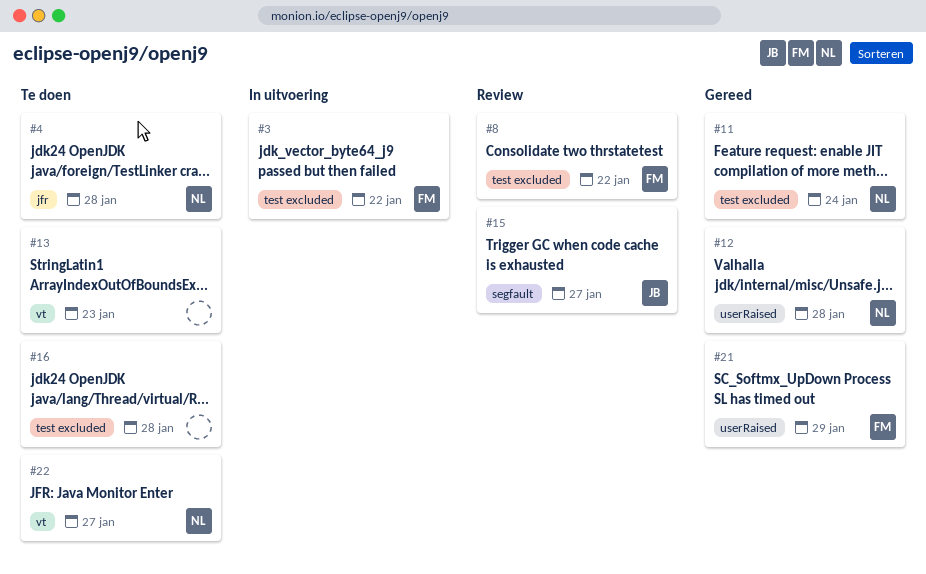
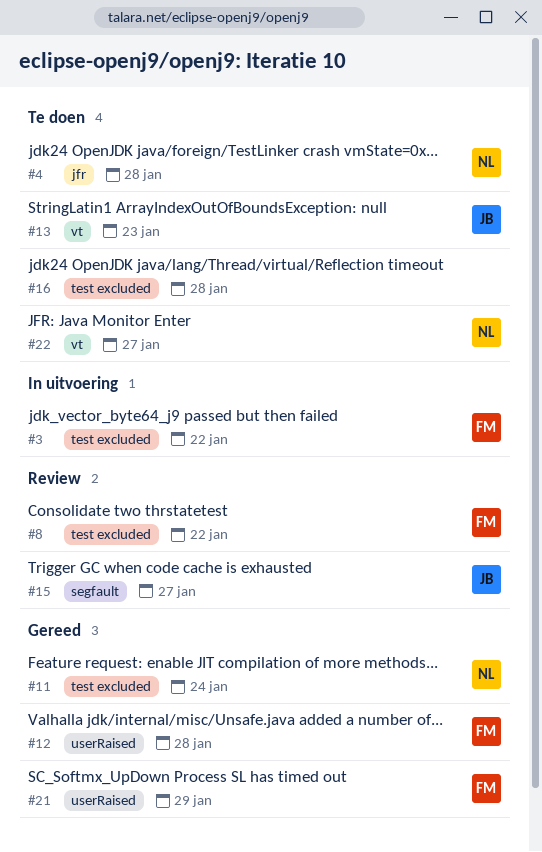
#12, owner: NL -> FM
#13, owner: none -> JB

